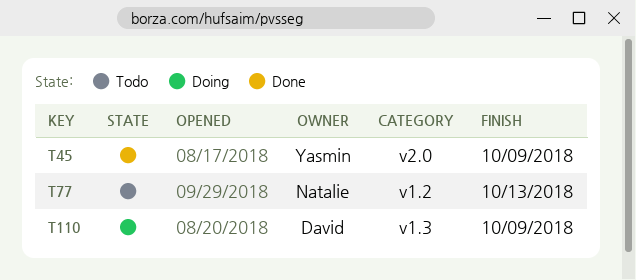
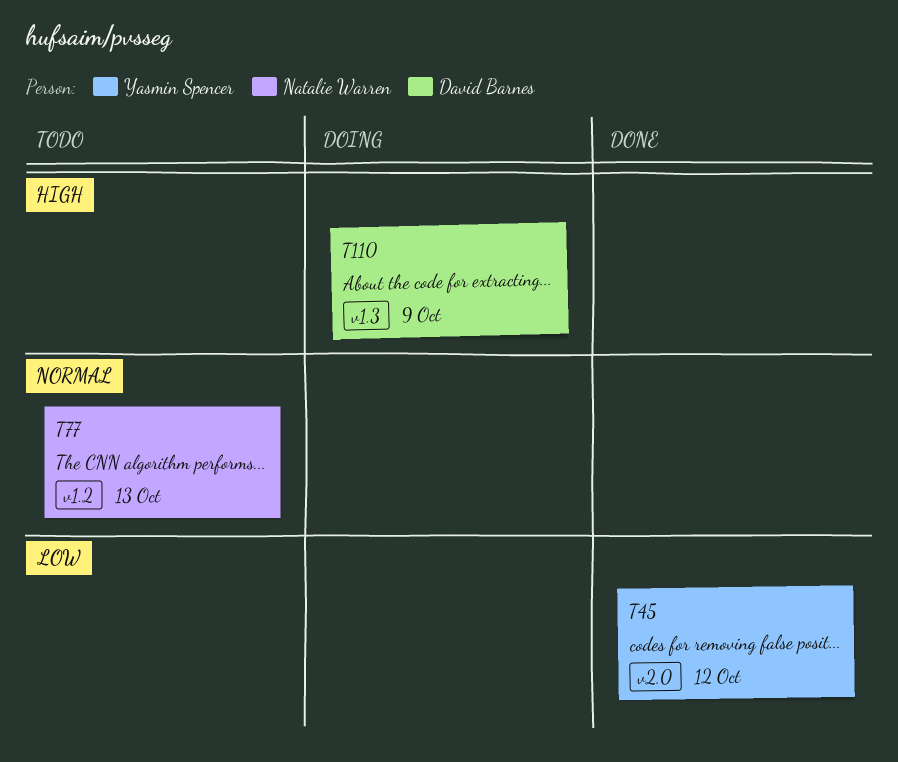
T45, due: Oct 9 -> Oct 12

